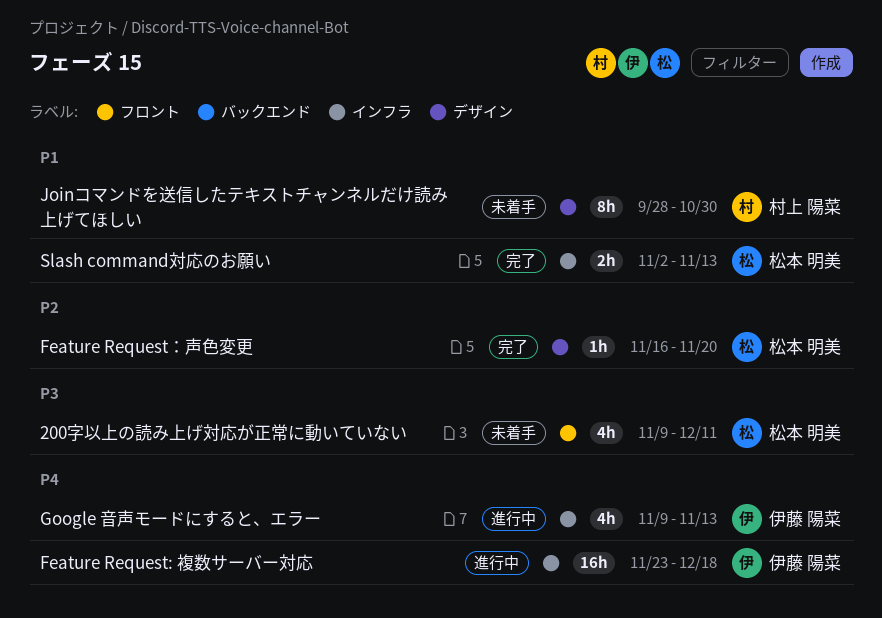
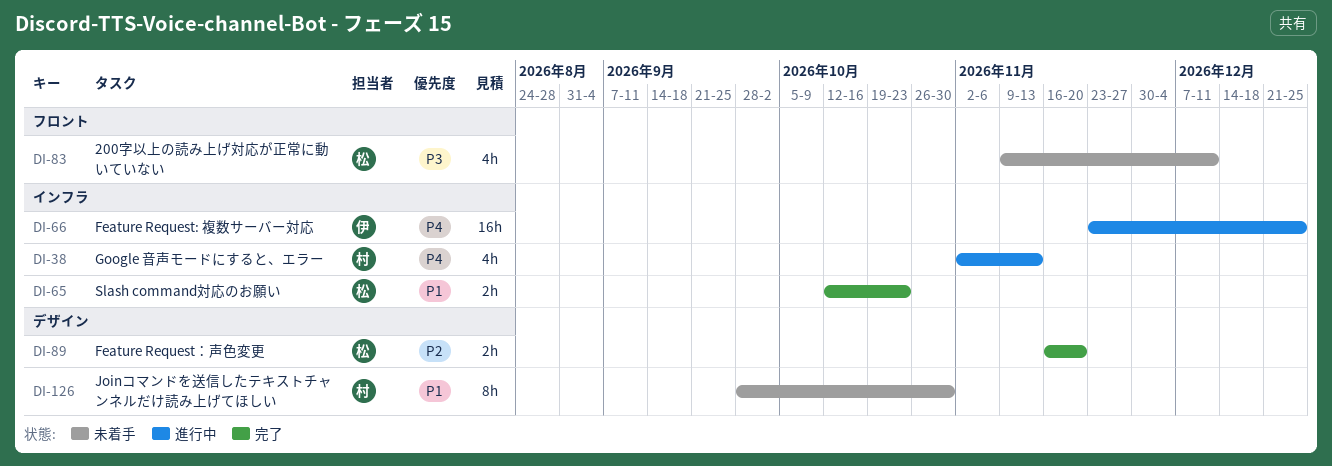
Feature Request: 複数サーバー対応, due: Dec 18 -> Dec 25
Feature Request：声色変更, estimate: 1h -> 2h
Google 音声モードにすると、エラー, owner: 伊藤 陽菜 -> 村上 陽菜
Google 音声モードにすると、エラー, start: Nov 9 -> Nov 2
Slash command対応のお願い, start: Nov 2 -> Oct 12
Slash command対応のお願い, due: Nov 13 -> Oct 23

